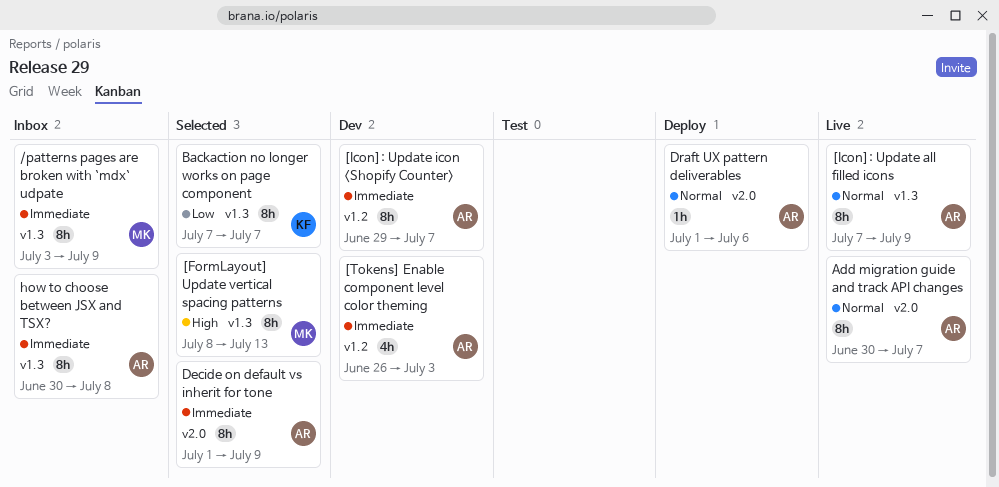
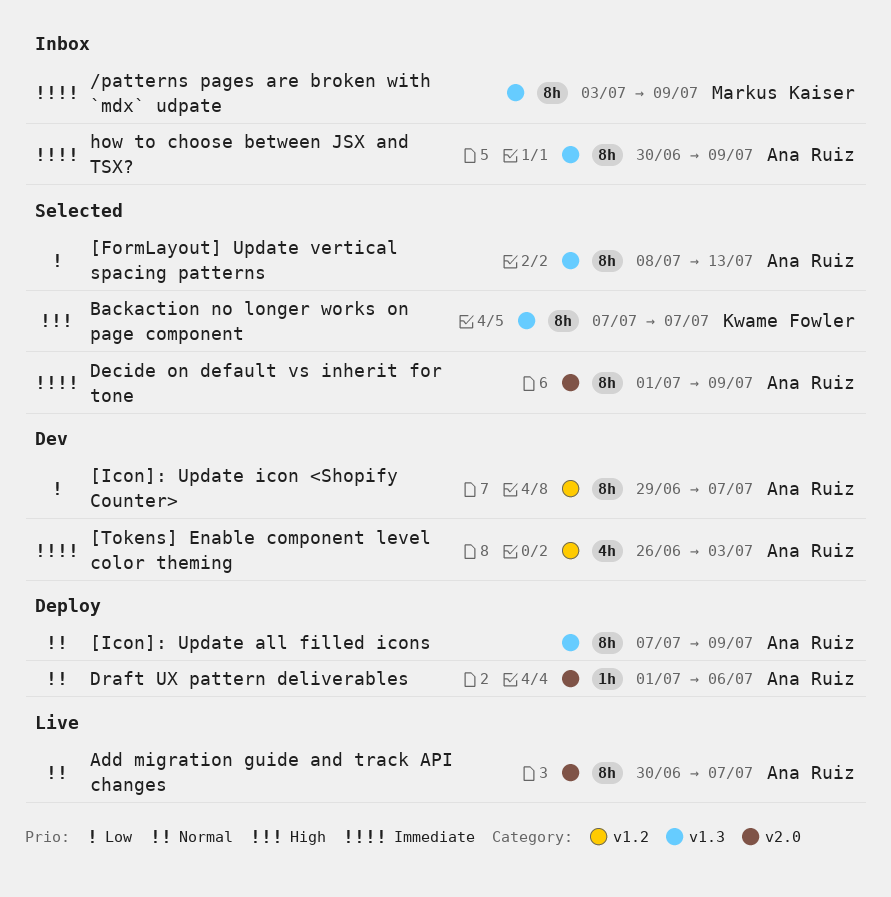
[FormLayout] Update vertical spacing patterns, owner: Markus Kaiser -> Ana Ruiz
[FormLayout] Update vertical spacing patterns, priority: High -> Low
[Icon]: Update all filled icons, status: Live -> Deploy
[Icon]: Update icon <Shopify Counter>, priority: Immediate -> Low
Backaction no longer works on page component, priority: Low -> High
how to choose between JSX and TSX?, due: Jul 8 -> Jul 9

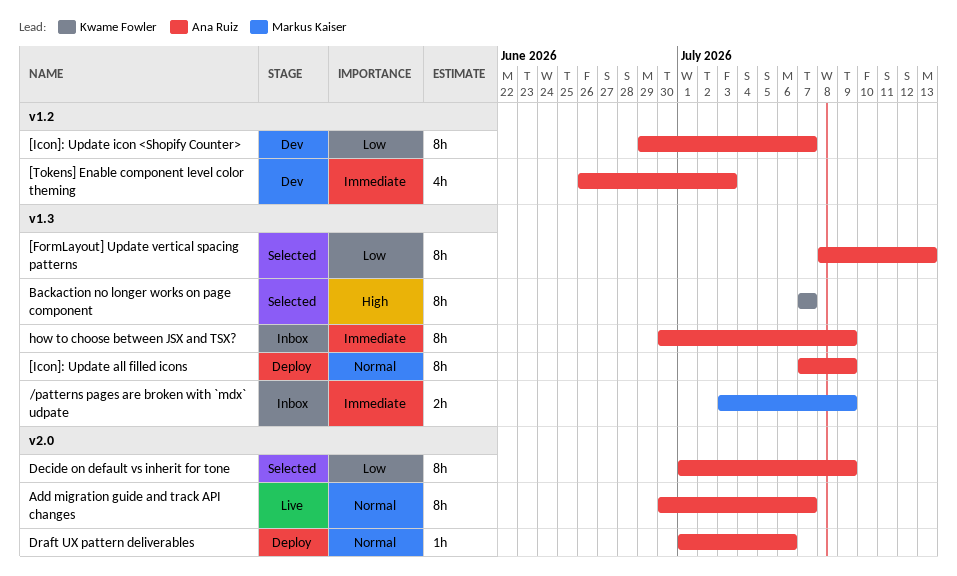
/patterns pages are broken with `mdx` udpate, estimate: 8h -> 2h
Decide on default vs inherit for tone, priority: Immediate -> Low

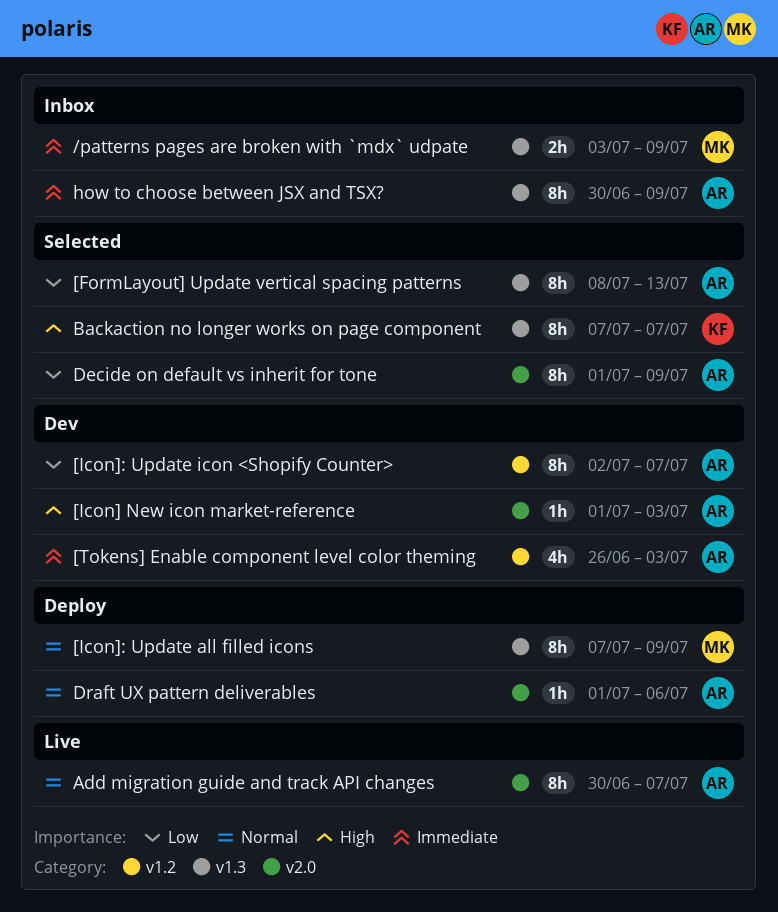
[Icon] New icon market-reference: none -> present
[Icon]: Update all filled icons, owner: Ana Ruiz -> Markus Kaiser
[Icon]: Update icon <Shopify Counter>, start: Jun 29 -> Jul 2

